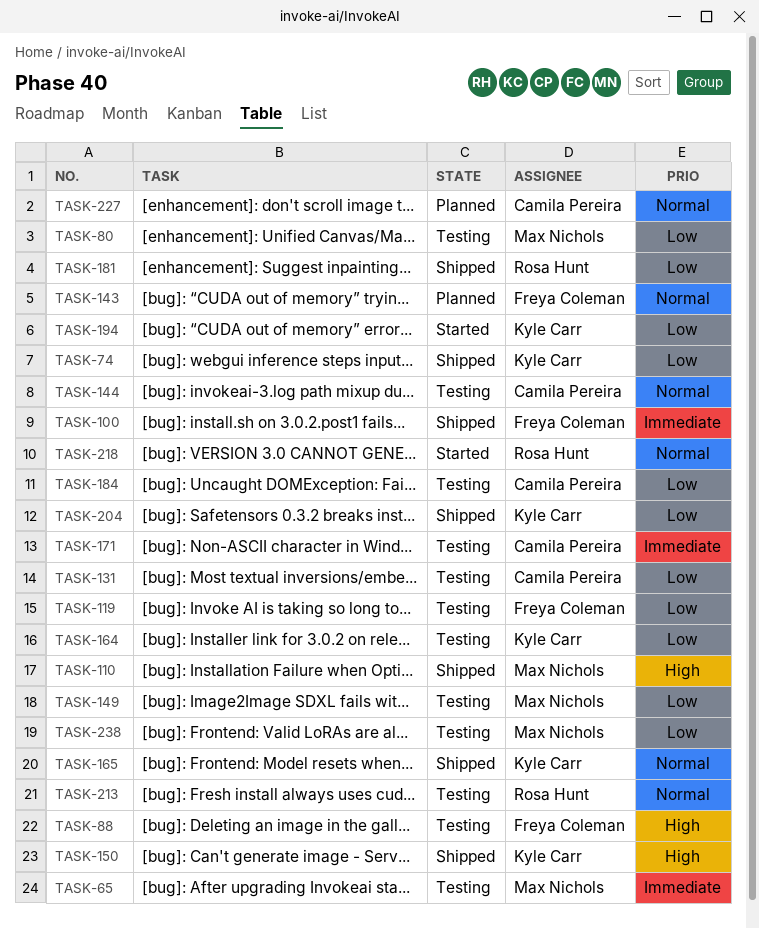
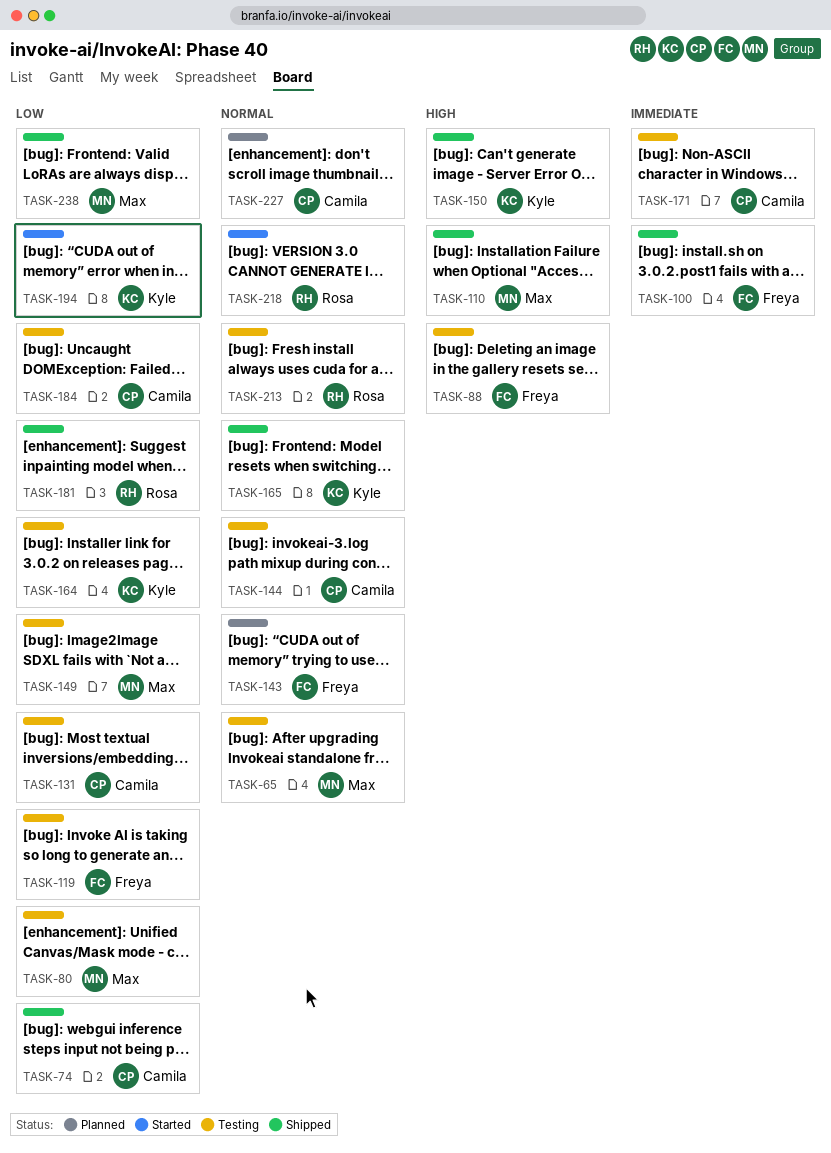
TASK-65, priority: Immediate -> Normal
TASK-74, owner: Kyle Carr -> Camila Pereira
TASK-204: present -> none
TASK-238, status: Testing -> Shipped

